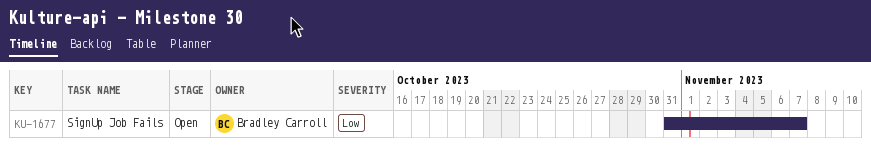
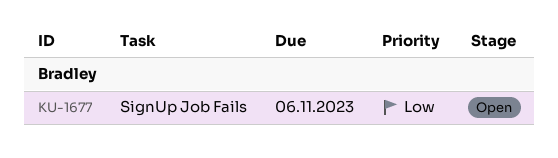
KU-1677, due: Nov 7 -> Nov 6

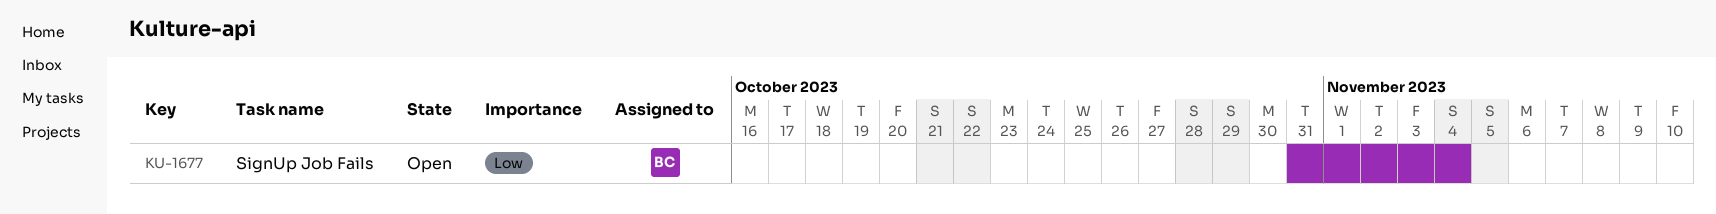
KU-1677, due: Nov 6 -> Nov 4

